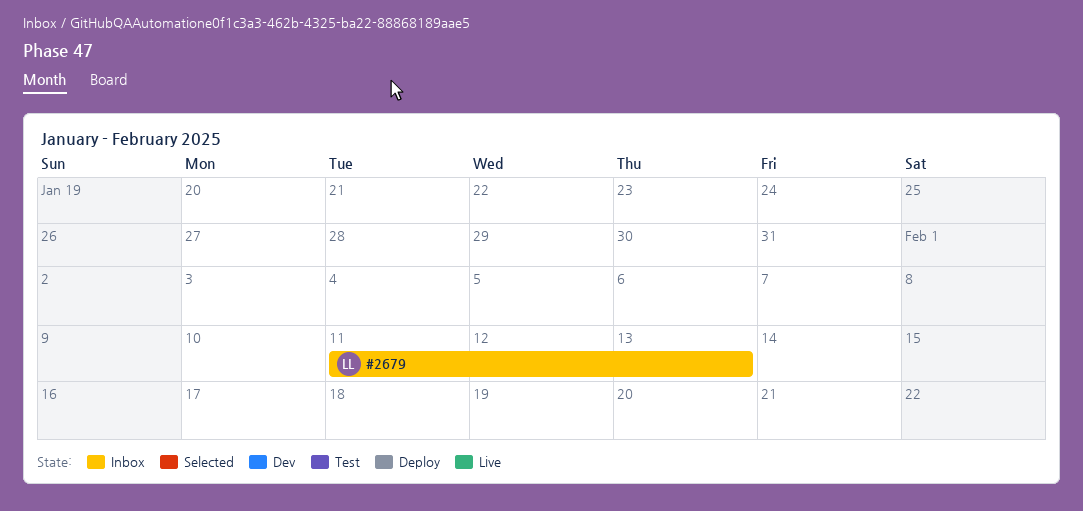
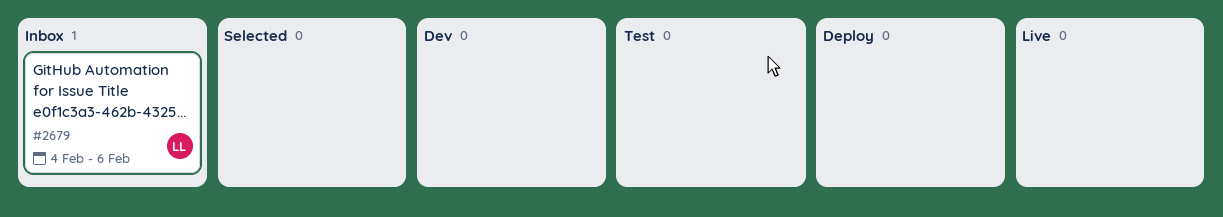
#2679, start: Feb 11 -> Feb 4
#2679, due: Feb 13 -> Feb 6

